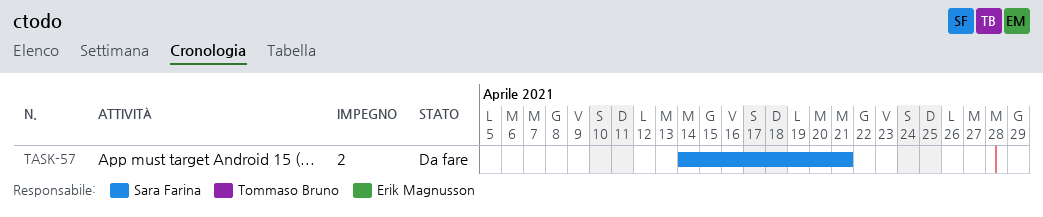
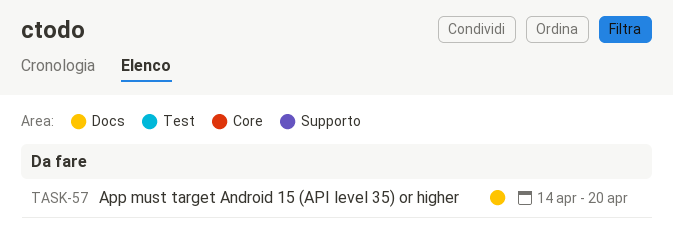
TASK-57, due: Apr 21 -> Apr 20

